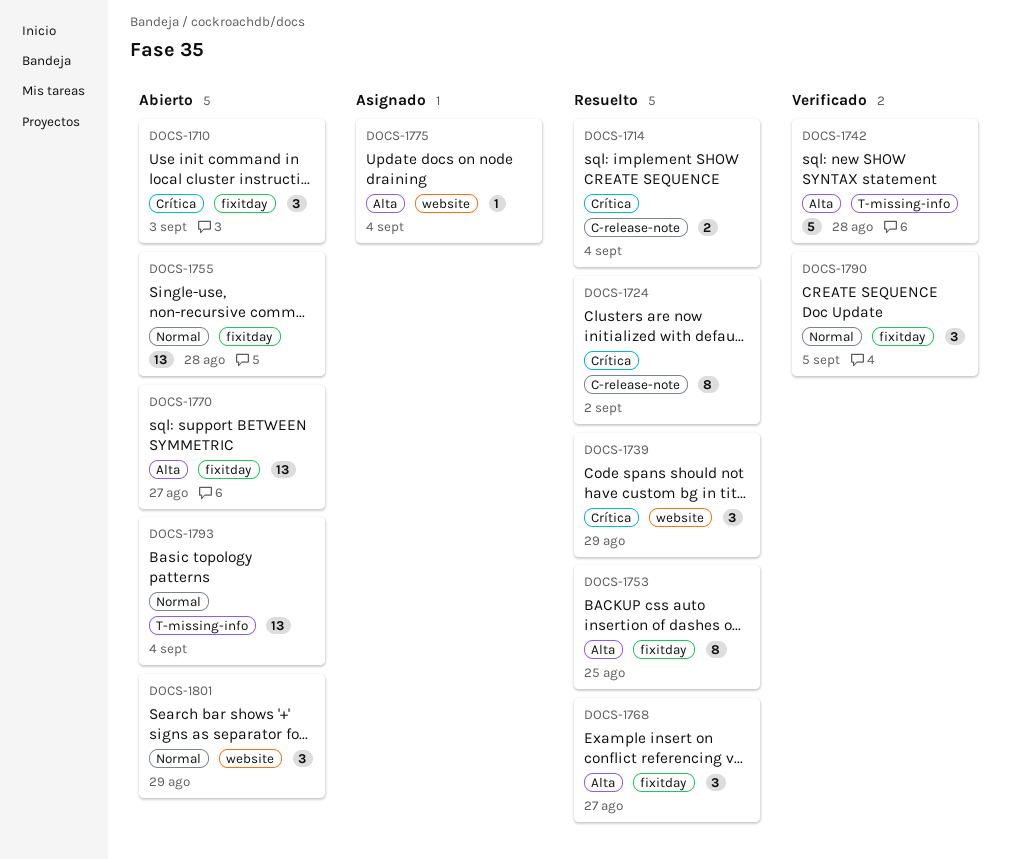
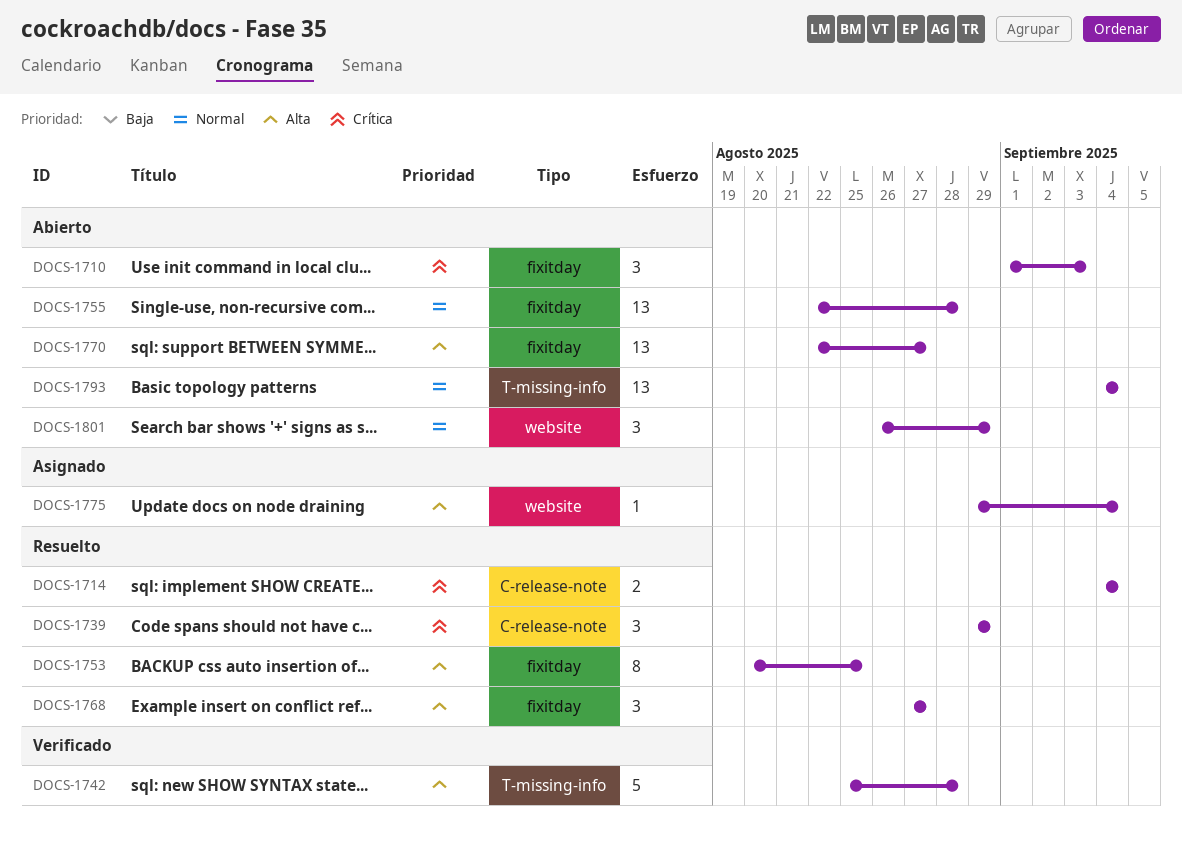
DOCS-1724: present -> none
DOCS-1739, label: website -> C-release-note
DOCS-1790: present -> none

